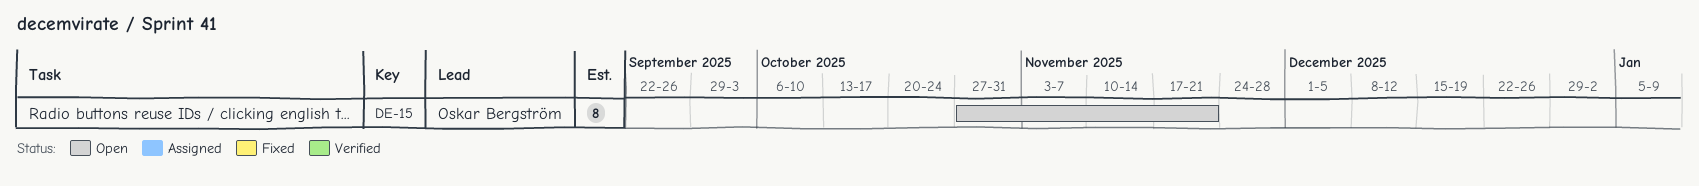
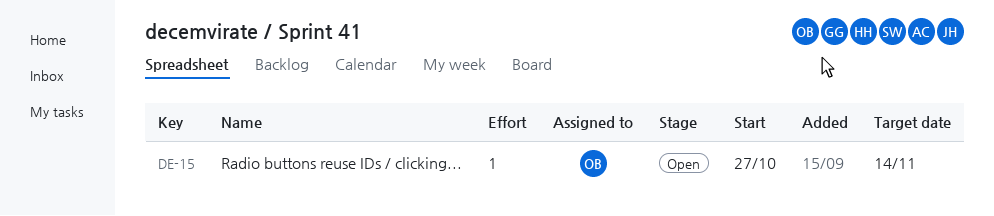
DE-15, estimate: 8 -> 1
DE-15, due: Nov 21 -> Nov 14

